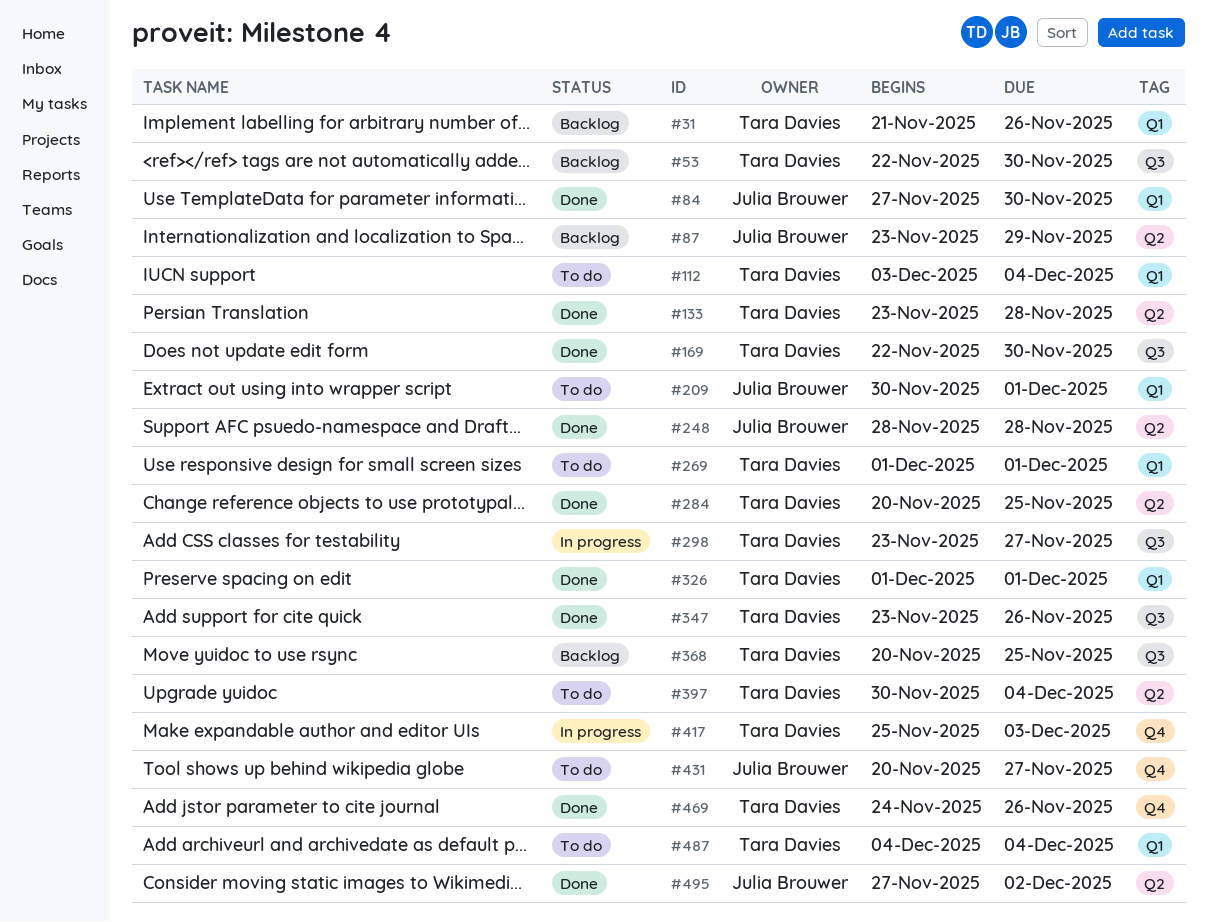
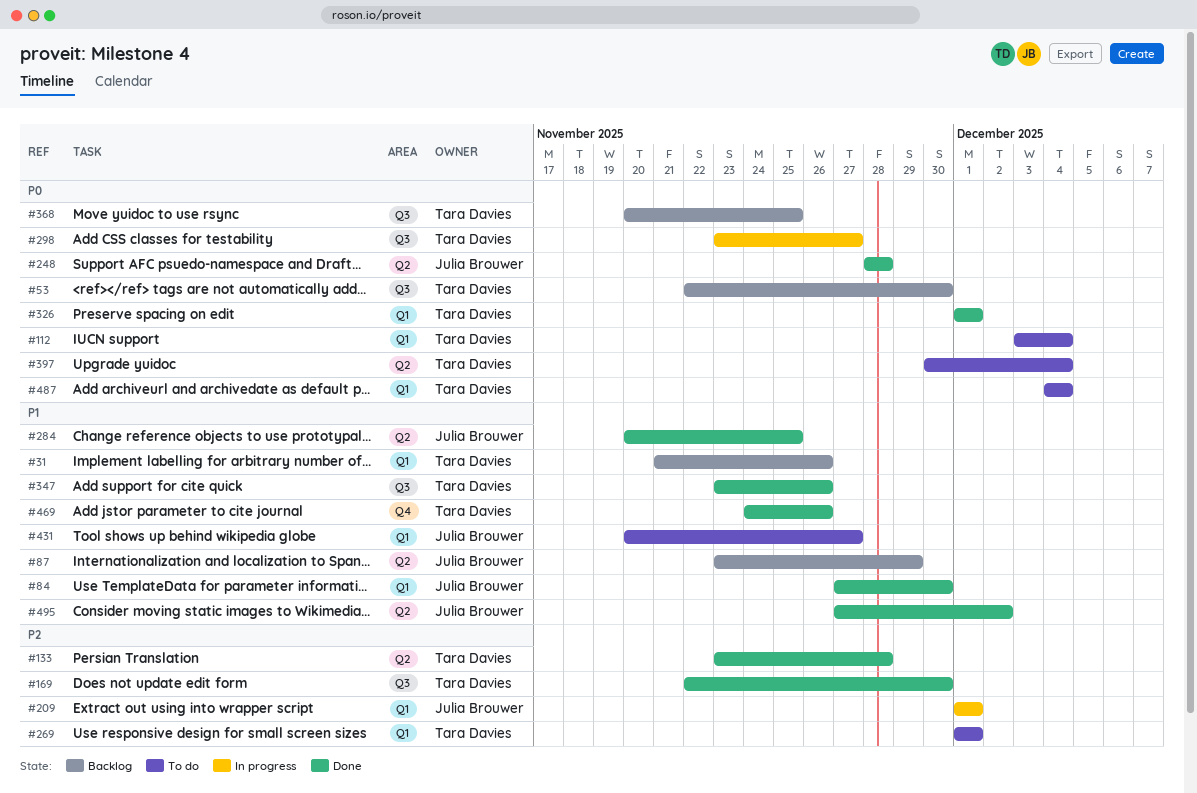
#209, status: To do -> In progress
#209, start: Nov 30 -> Dec 1
#284, owner: Tara Davies -> Julia Brouwer
#417: present -> none
#431, label: Q4 -> Q1

